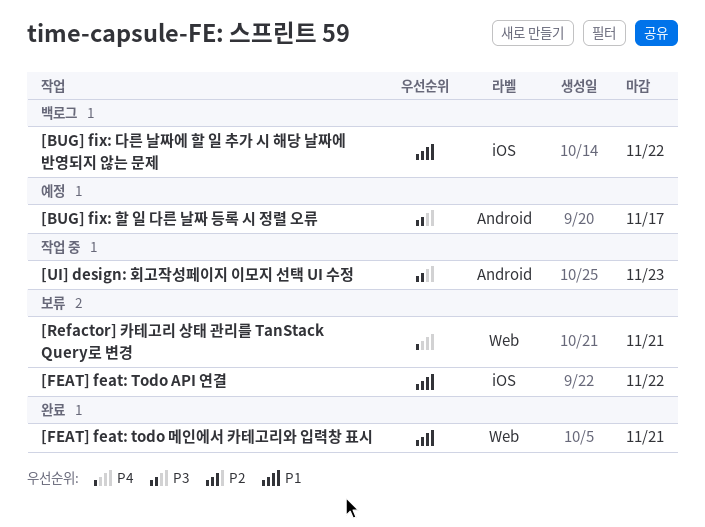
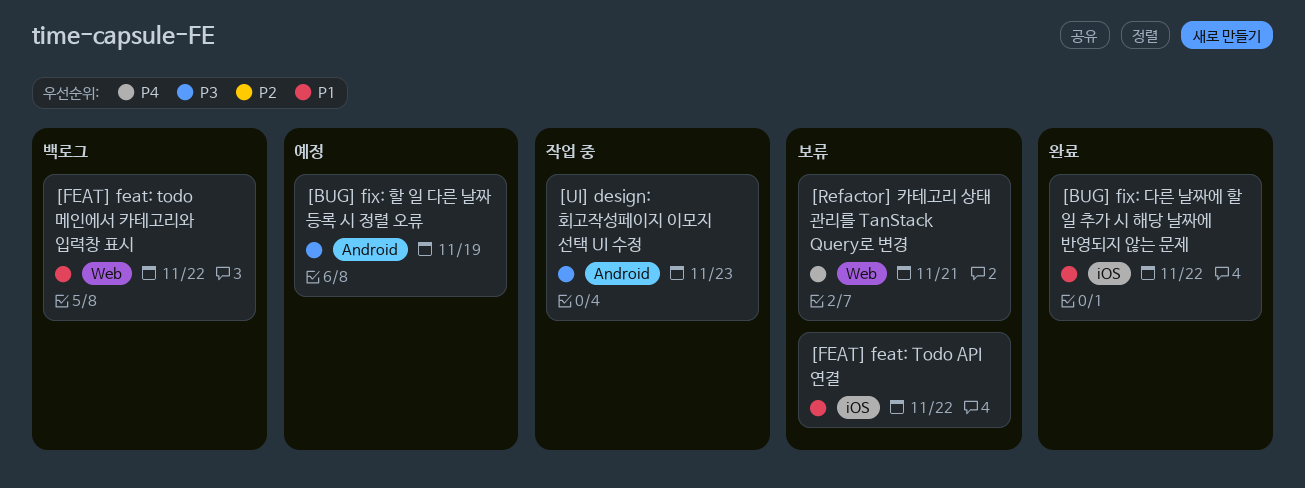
[BUG] fix: 다른 날짜에 할 일 추가 시 해당 날짜에 반영되지 않는 문제, status: 백로그 -> 완료
[BUG] fix: 할 일 다른 날짜 등록 시 정렬 오류, due: Nov 17 -> Nov 19
[FEAT] feat: todo 메인에서 카테고리와 입력창 표시, status: 완료 -> 백로그
[FEAT] feat: todo 메인에서 카테고리와 입력창 표시, due: Nov 21 -> Nov 22

